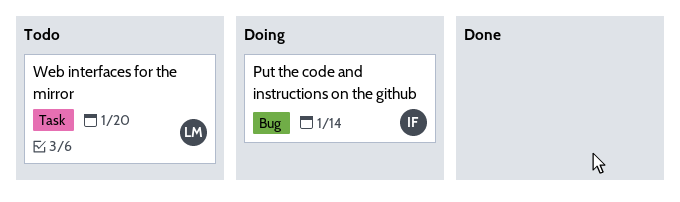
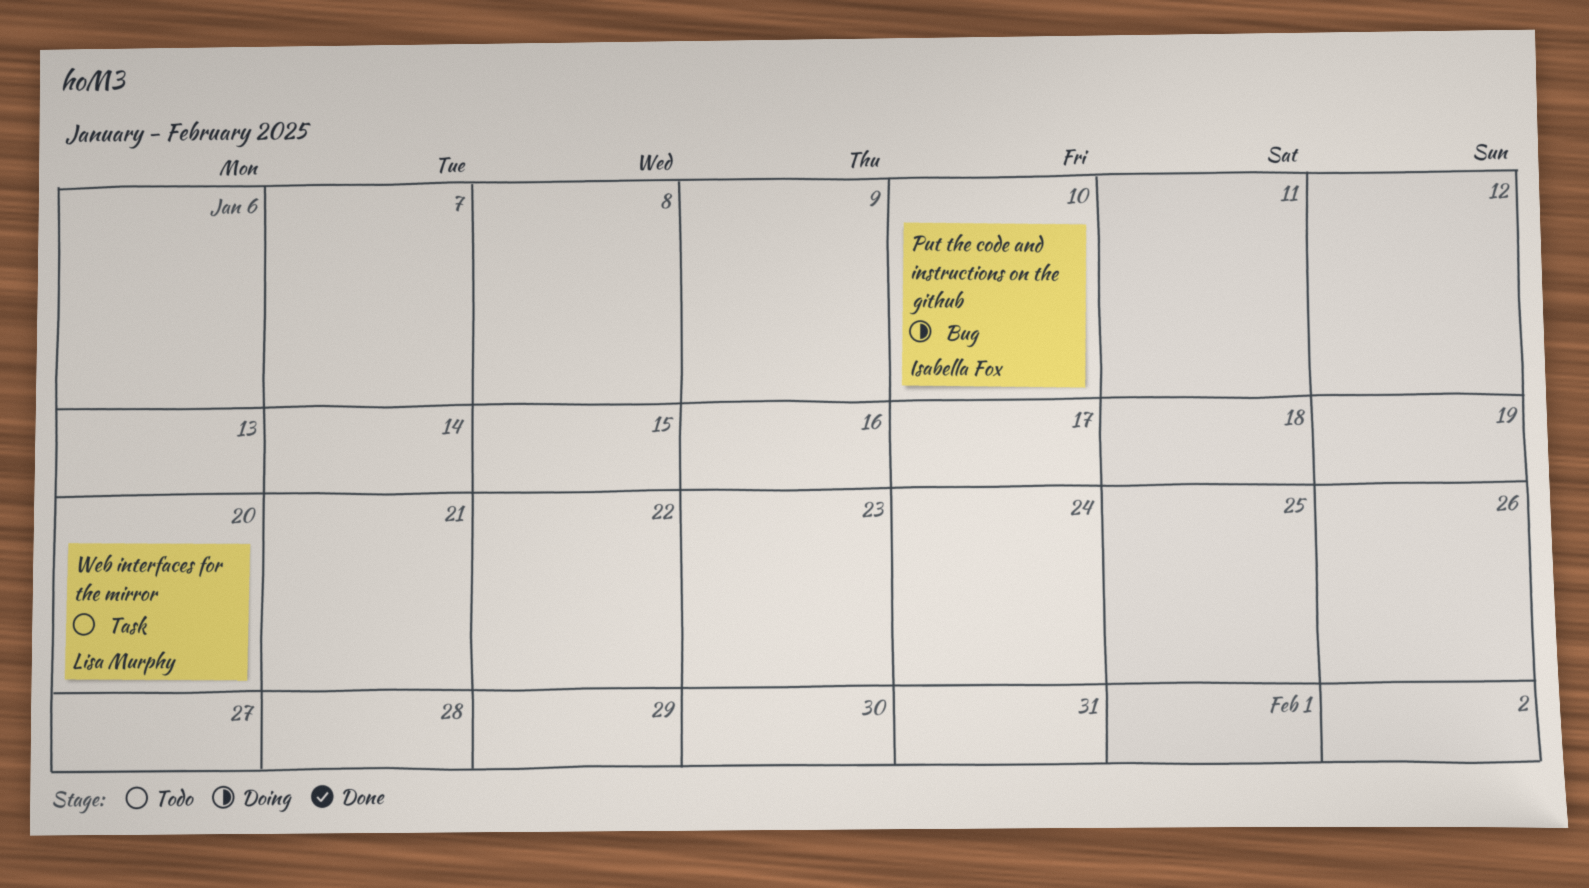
Put the code and instructions on the github, due: Jan 14 -> Jan 10

